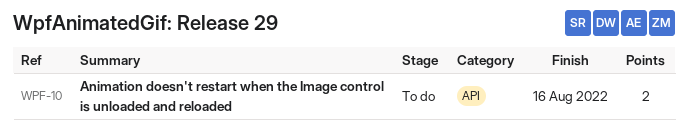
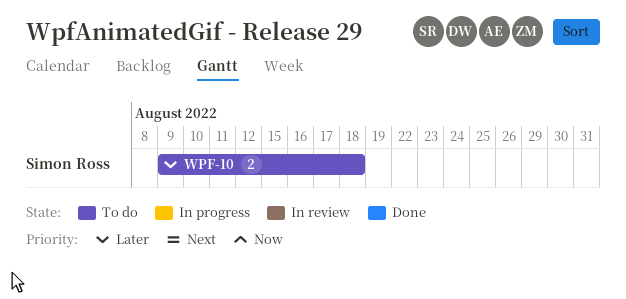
WPF-10, due: Aug 16 -> Aug 18

